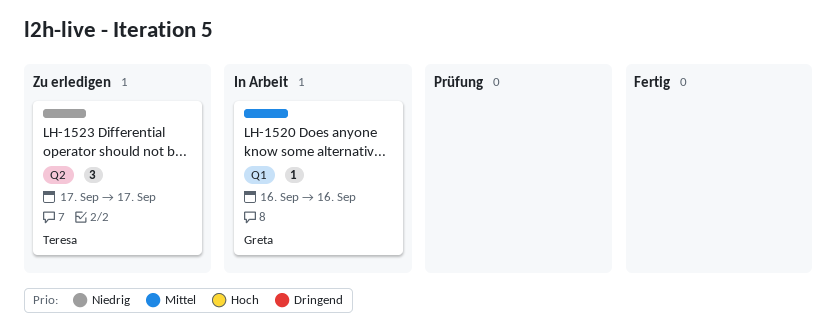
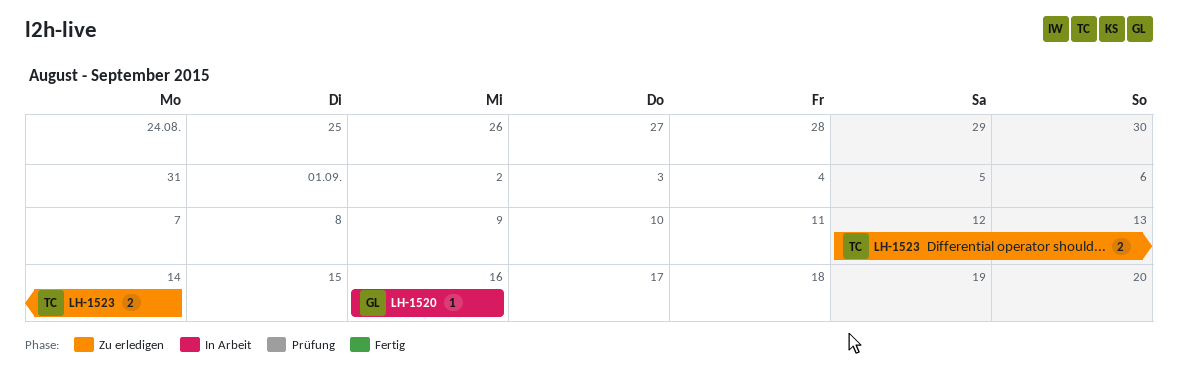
LH-1523, estimate: 3 -> 2
LH-1523, start: Sep 17 -> Sep 12
LH-1523, due: Sep 17 -> Sep 14

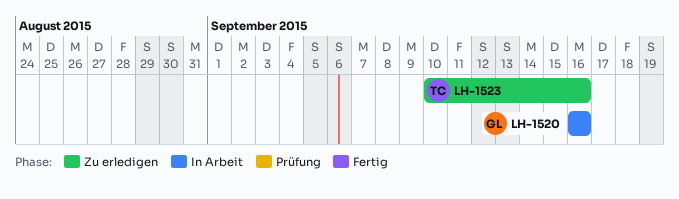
LH-1523, start: Sep 12 -> Sep 10
LH-1523, due: Sep 14 -> Sep 16

